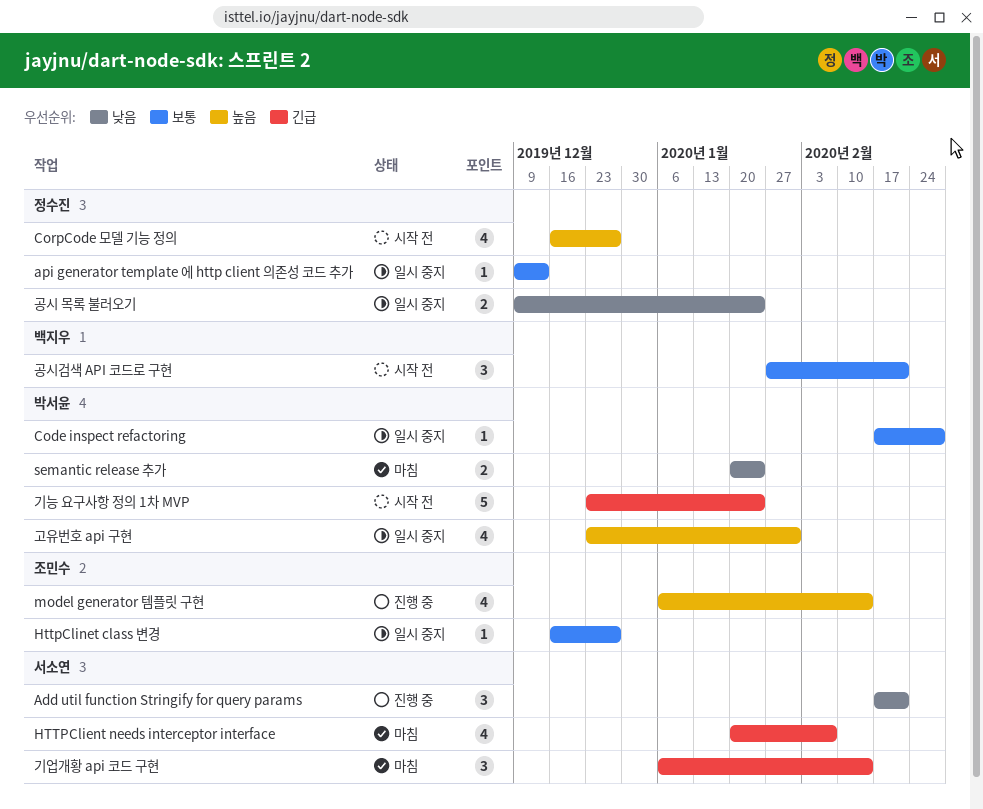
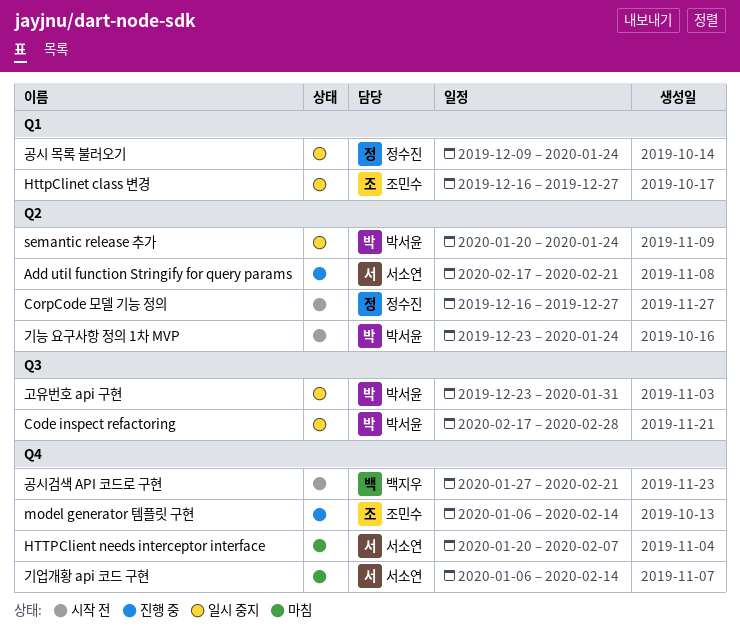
api generator template 에 http client 의존성 코드 추가: present -> none
semantic release 추가, status: 마침 -> 일시 중지

